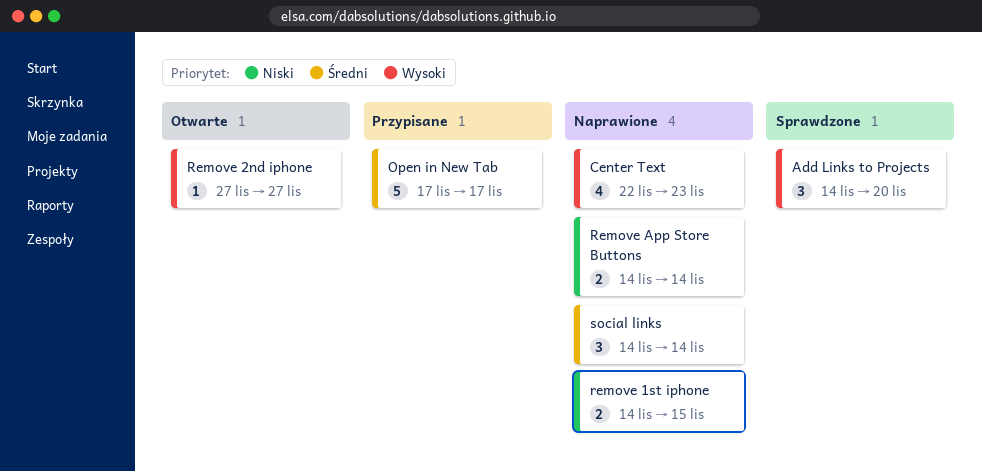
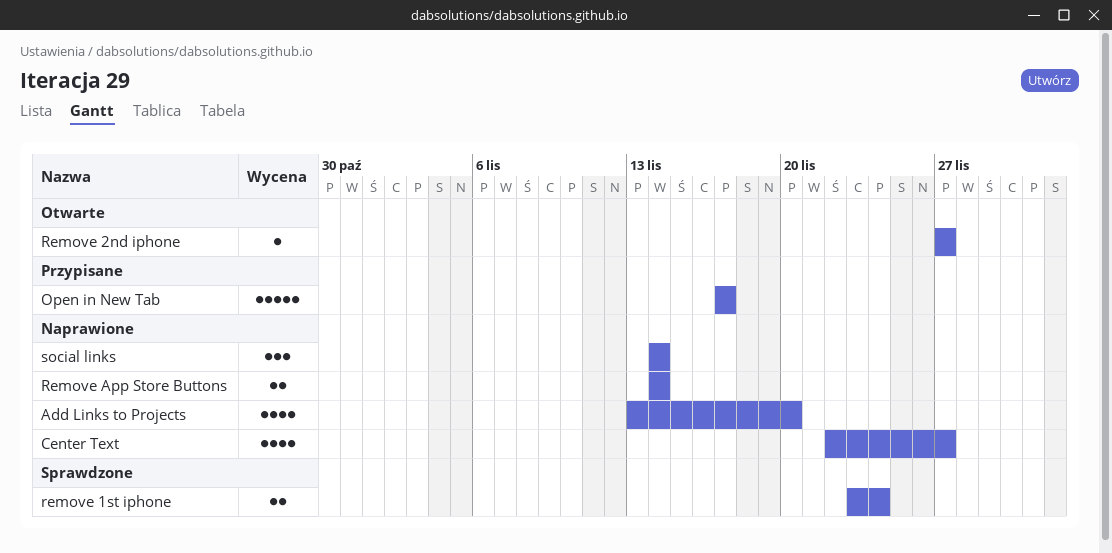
Add Links to Projects, status: Sprawdzone -> Naprawione
Add Links to Projects, estimate: 3 -> 4
Add Links to Projects, start: Nov 14 -> Nov 13
Center Text, due: Nov 23 -> Nov 27
remove 1st iphone, status: Naprawione -> Sprawdzone
remove 1st iphone, start: Nov 14 -> Nov 23
remove 1st iphone, due: Nov 15 -> Nov 24

